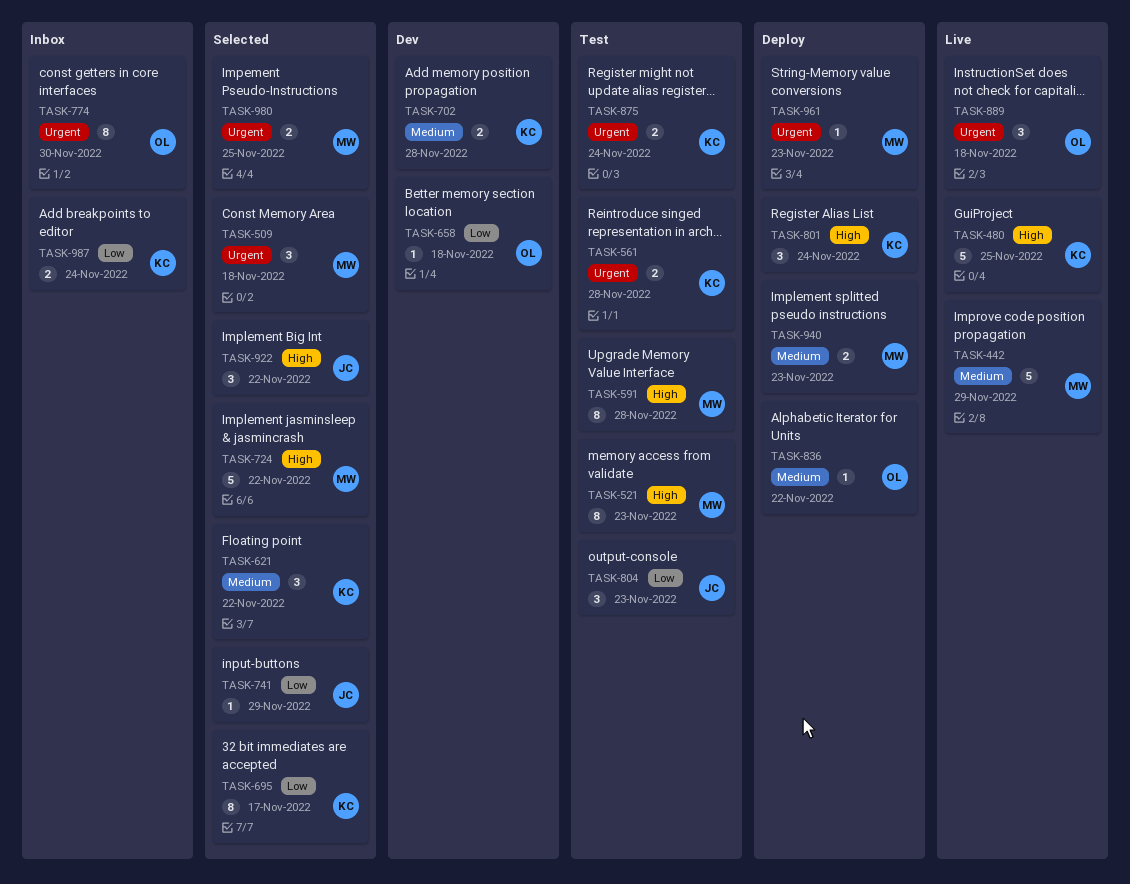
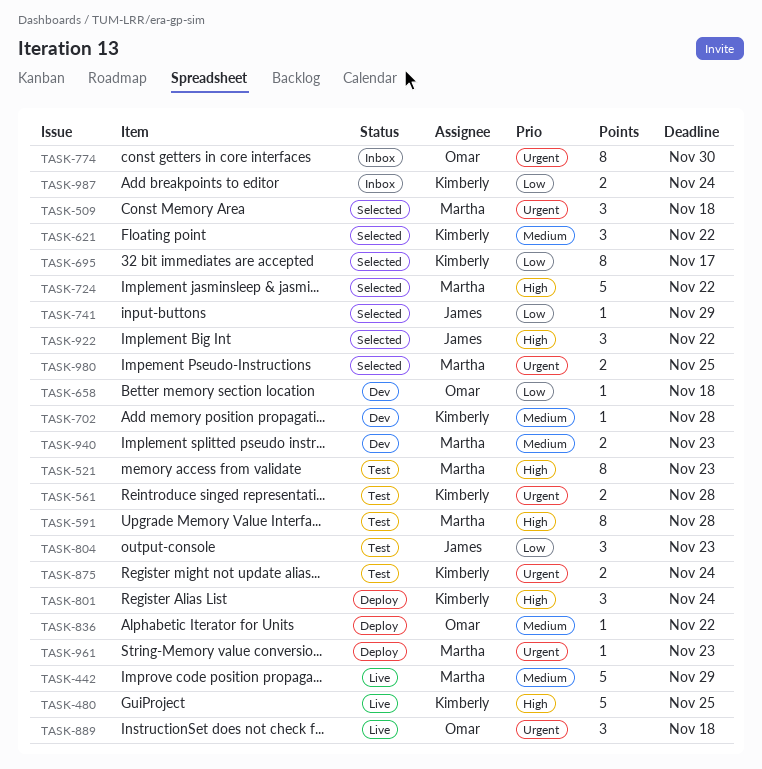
TASK-702, estimate: 2 -> 1
TASK-940, status: Deploy -> Dev

